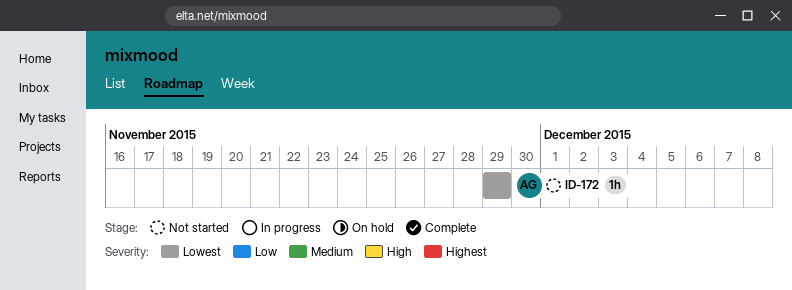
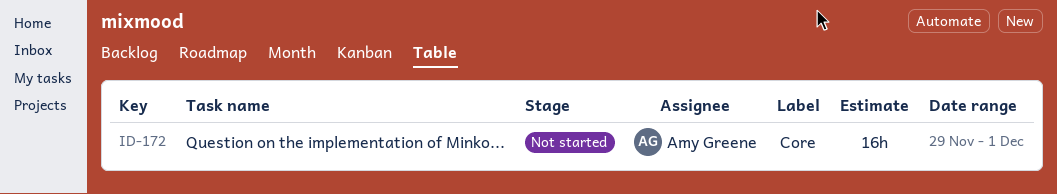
ID-172, estimate: 1h -> 16h
ID-172, due: Nov 29 -> Dec 1

